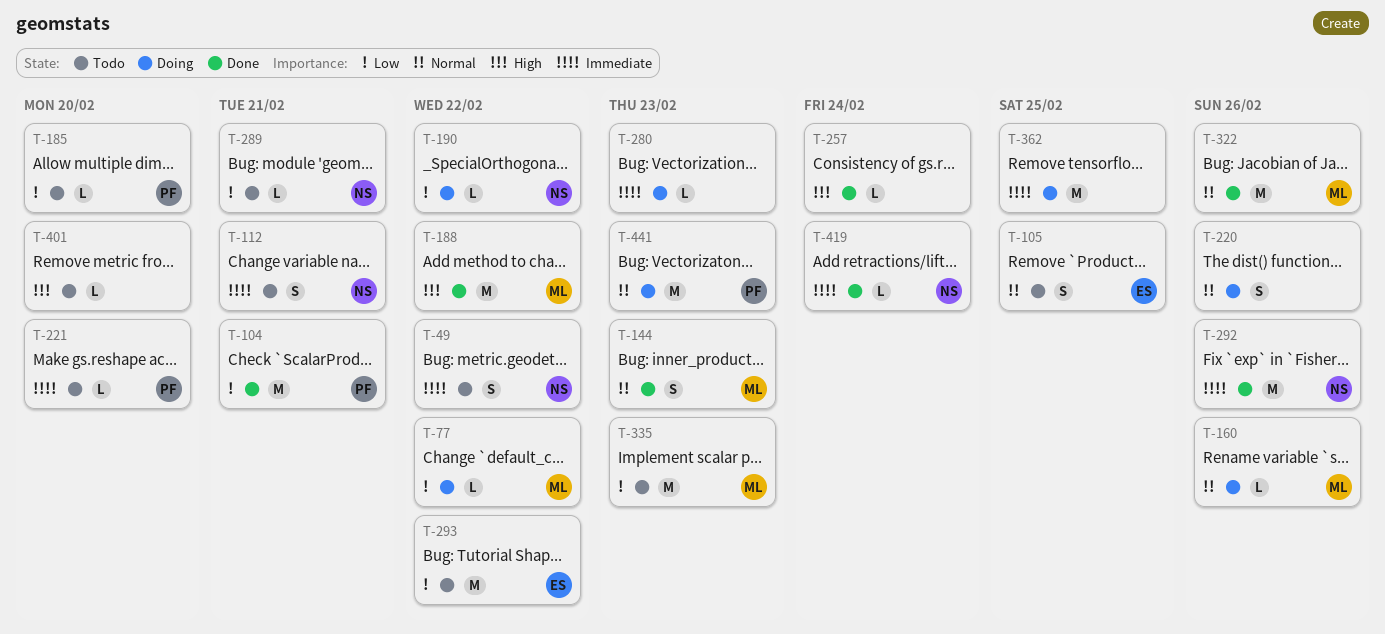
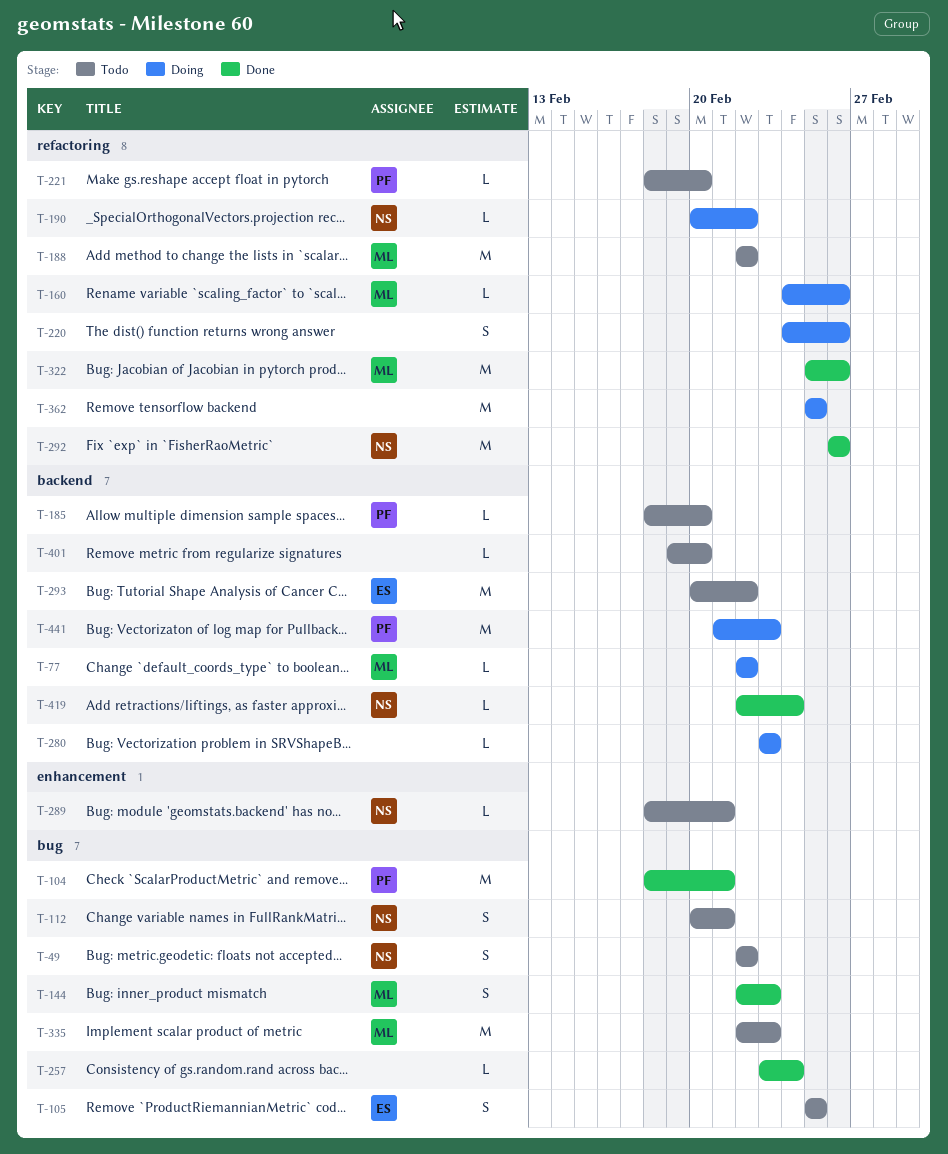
T-188, status: Done -> Todo

